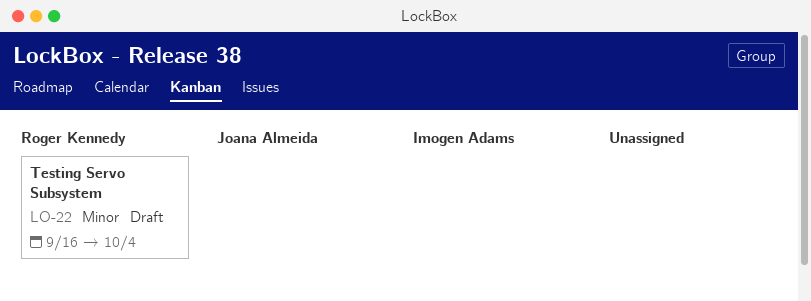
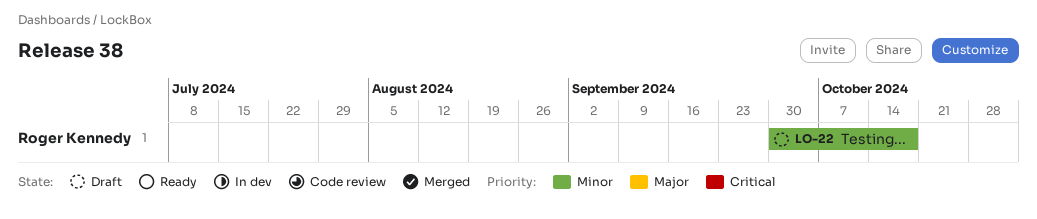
LO-22, start: Sep 16 -> Sep 30
LO-22, due: Oct 4 -> Oct 18

